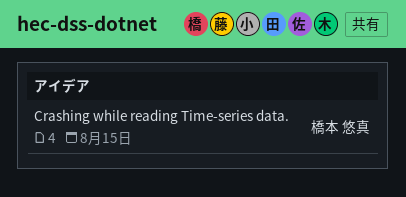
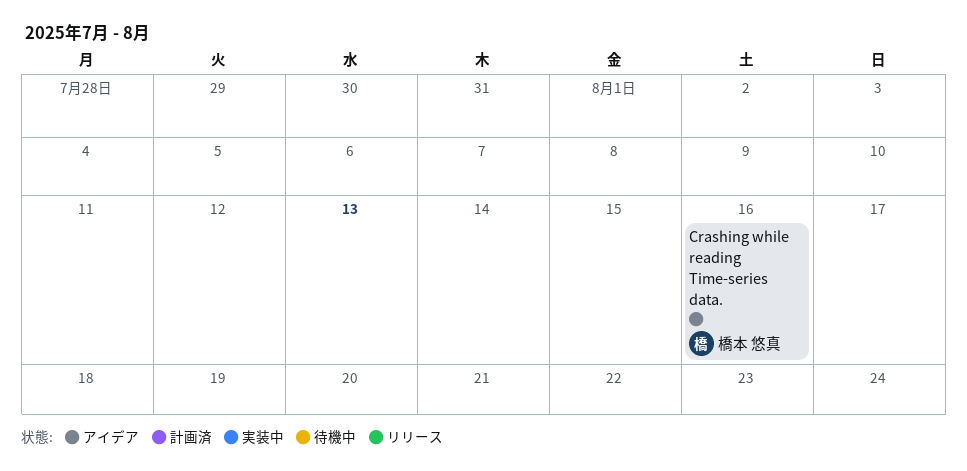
Crashing while reading Time-series data., due: Aug 15 -> Aug 16

